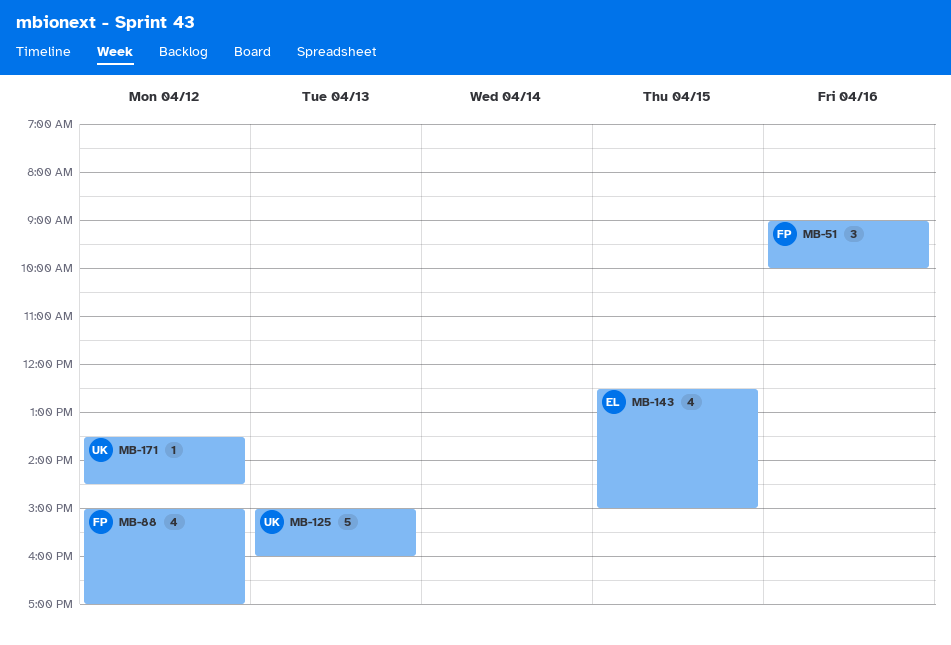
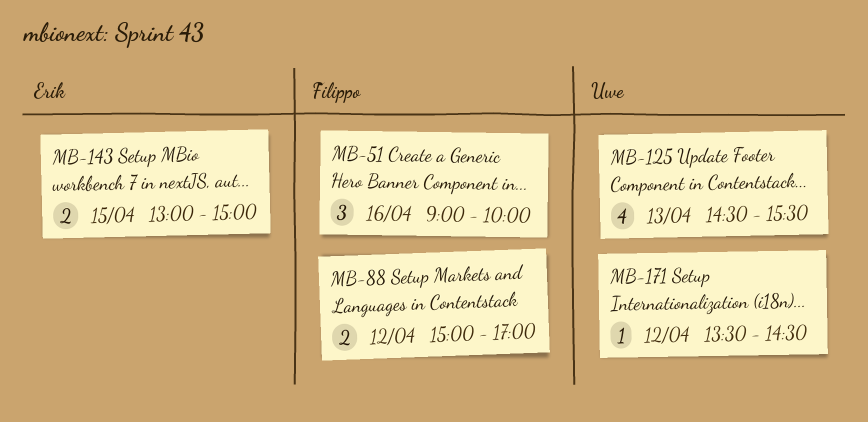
MB-88, estimate: 4 -> 2
MB-125, estimate: 5 -> 4
MB-125, begins: 15:00 -> 14:30
MB-125, ends: 16:00 -> 15:30
MB-143, estimate: 4 -> 2
MB-143, begins: 12:30 -> 13:00

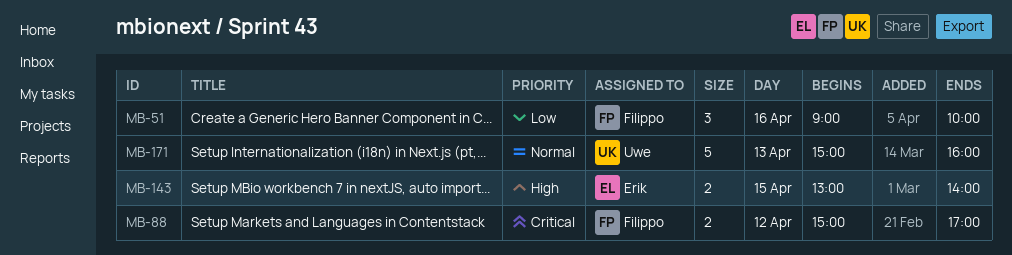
MB-125: present -> none
MB-143, ends: 15:00 -> 14:00
MB-171, estimate: 1 -> 5
MB-171, day: Apr 12 -> Apr 13
MB-171, begins: 13:30 -> 15:00
MB-171, ends: 14:30 -> 16:00

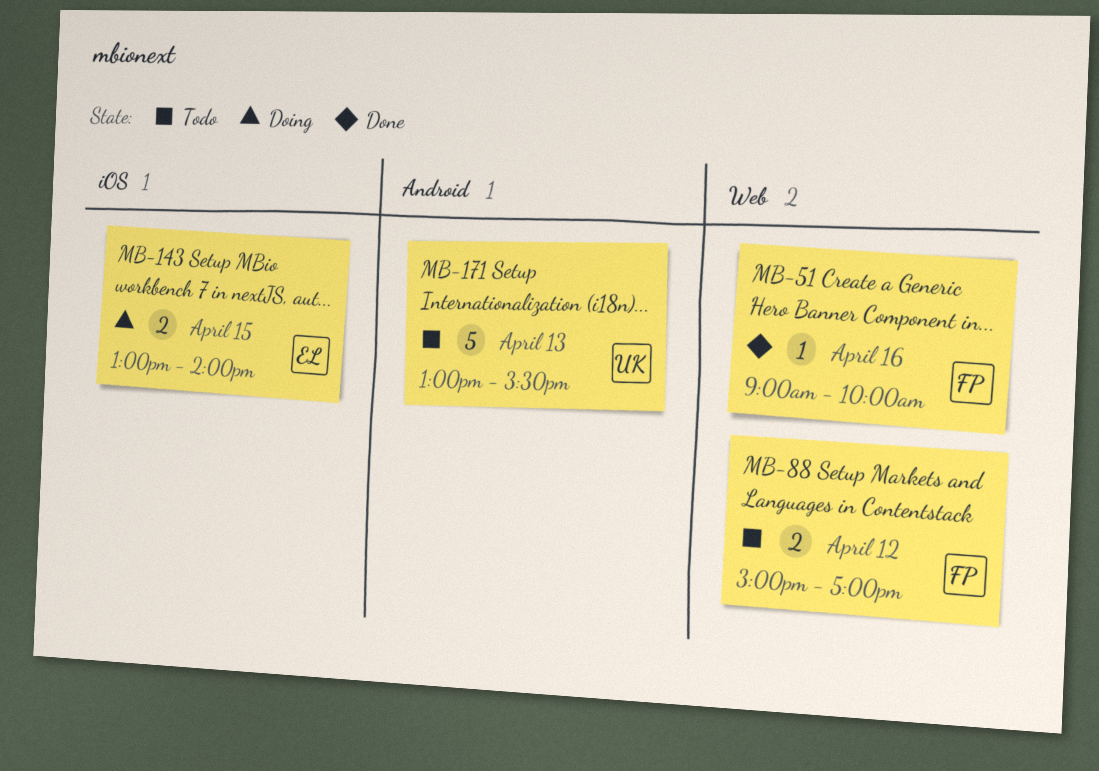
MB-51, estimate: 3 -> 1
MB-171, begins: 15:00 -> 13:00
MB-171, ends: 16:00 -> 15:30

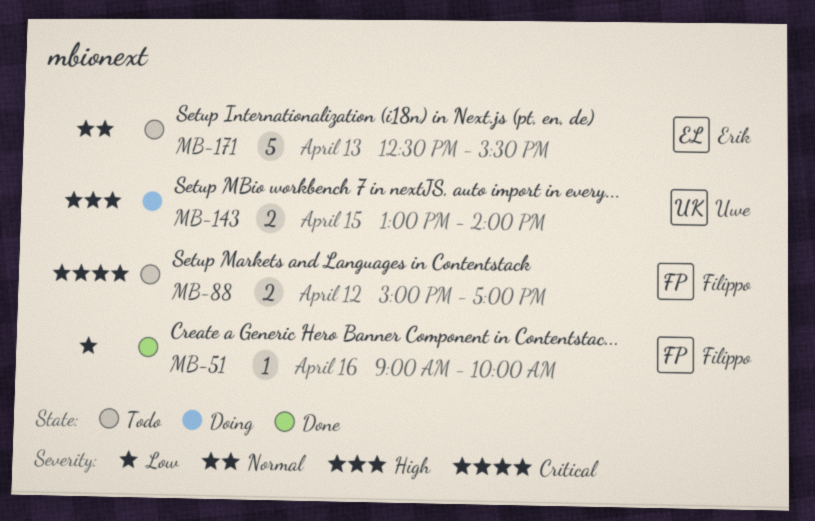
MB-143, owner: Erik -> Uwe
MB-171, owner: Uwe -> Erik
MB-171, begins: 13:00 -> 12:30

